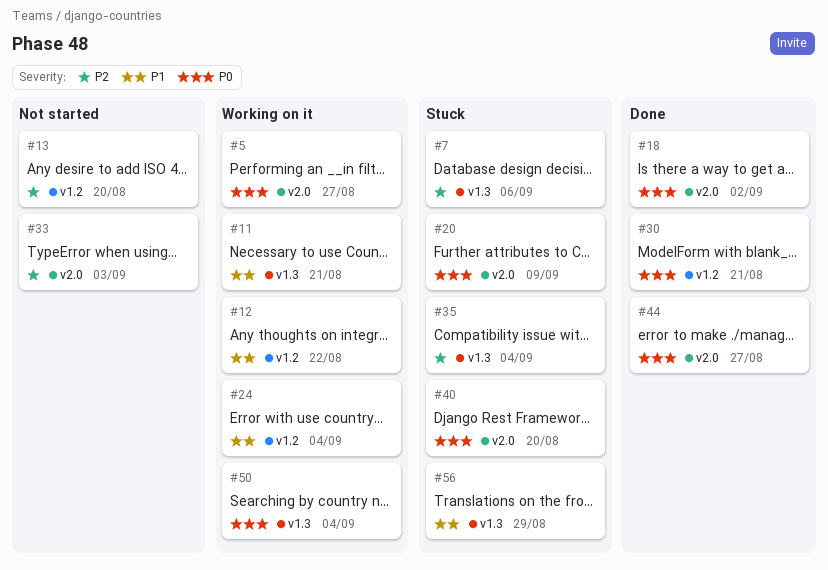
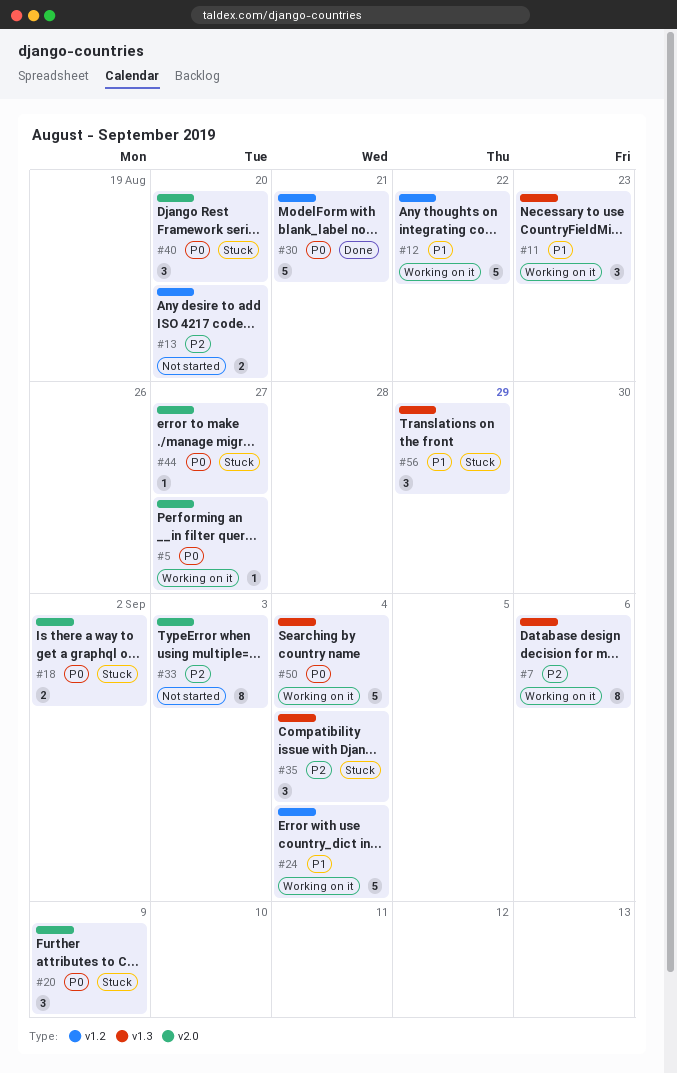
#7, status: Stuck -> Working on it
#11, due: Aug 21 -> Aug 23
#18, status: Done -> Stuck
#44, status: Done -> Stuck

